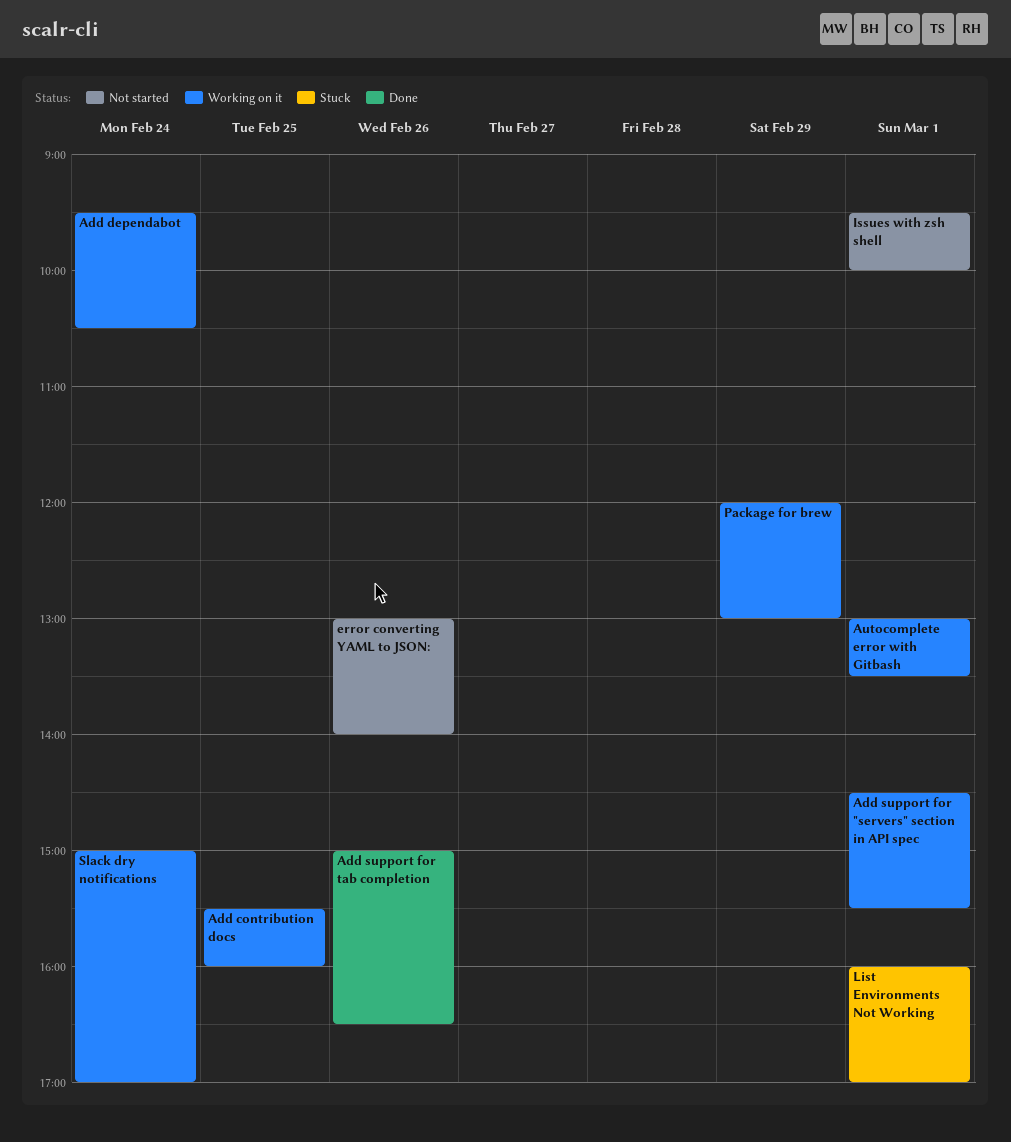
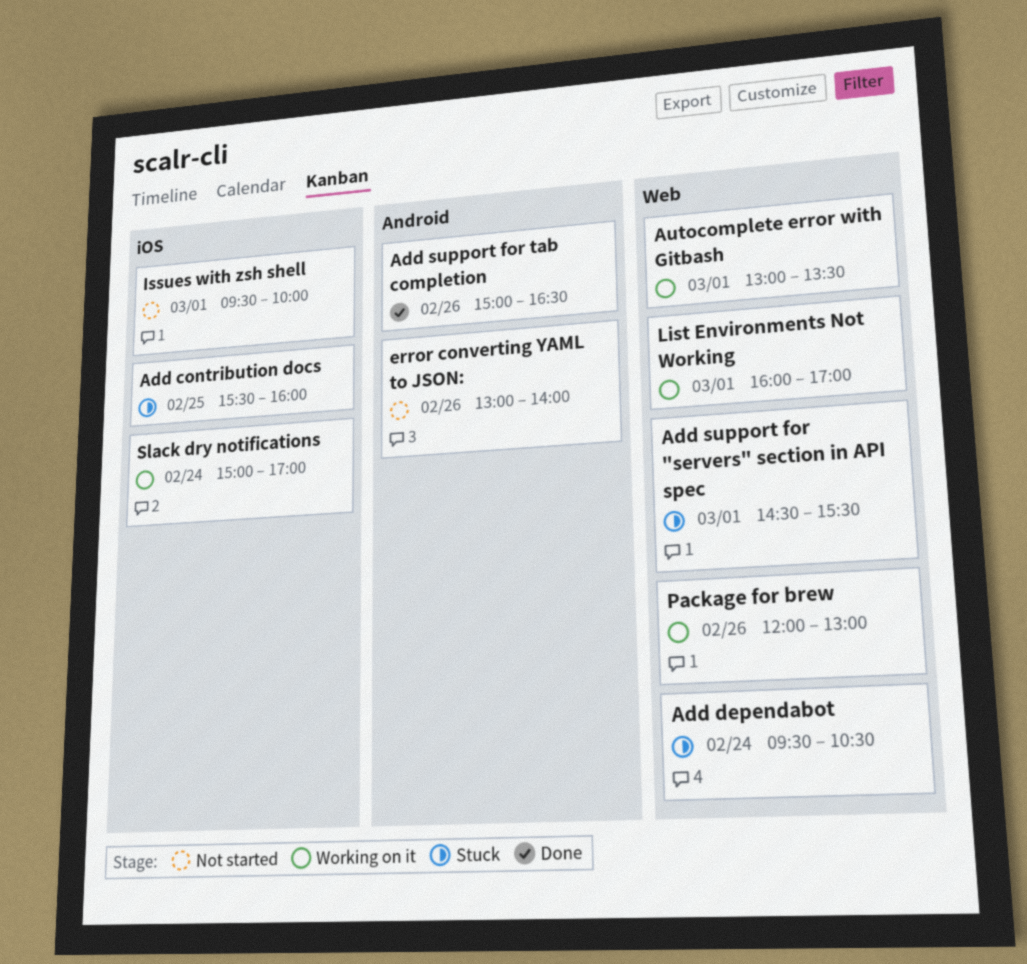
Add contribution docs, status: Working on it -> Stuck
Add dependabot, status: Working on it -> Stuck
Add support for "servers" section in API spec, status: Working on it -> Stuck
List Environments Not Working, status: Stuck -> Working on it
Package for brew, day: Feb 29 -> Feb 26

